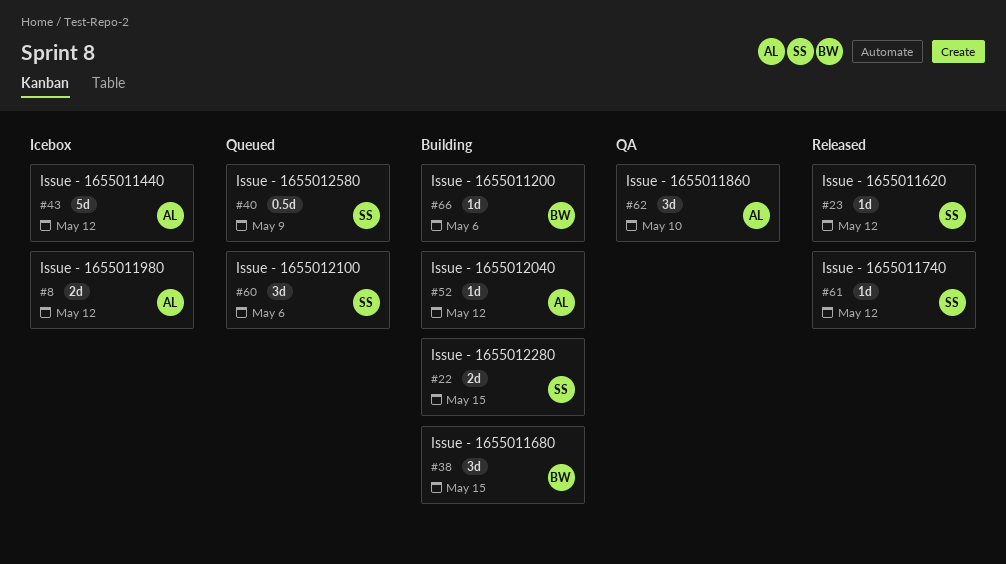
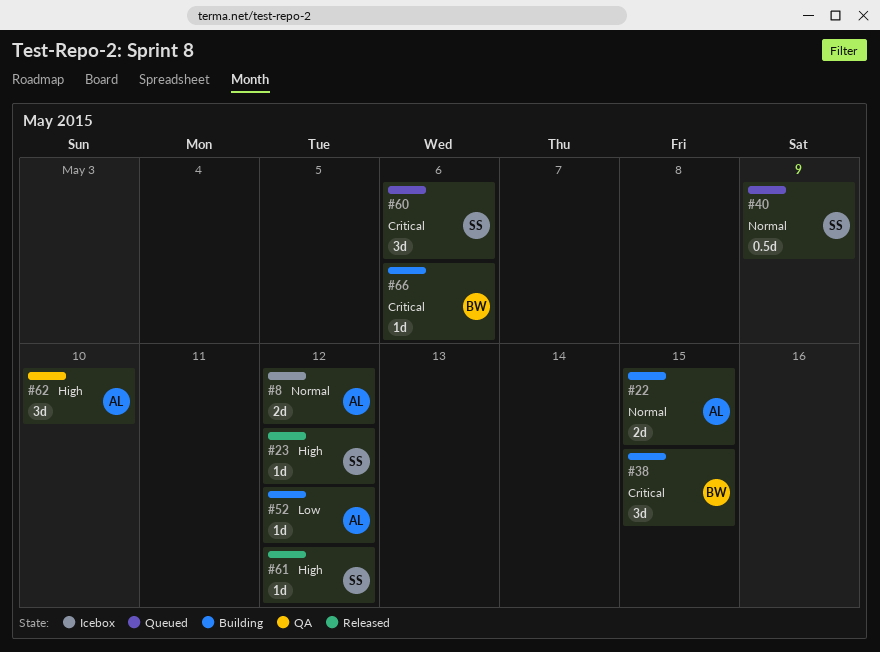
#22, owner: SS -> AL
#43: present -> none

